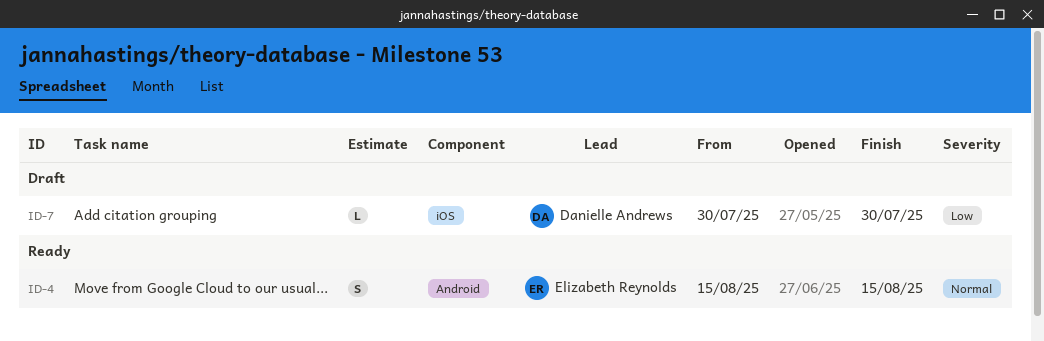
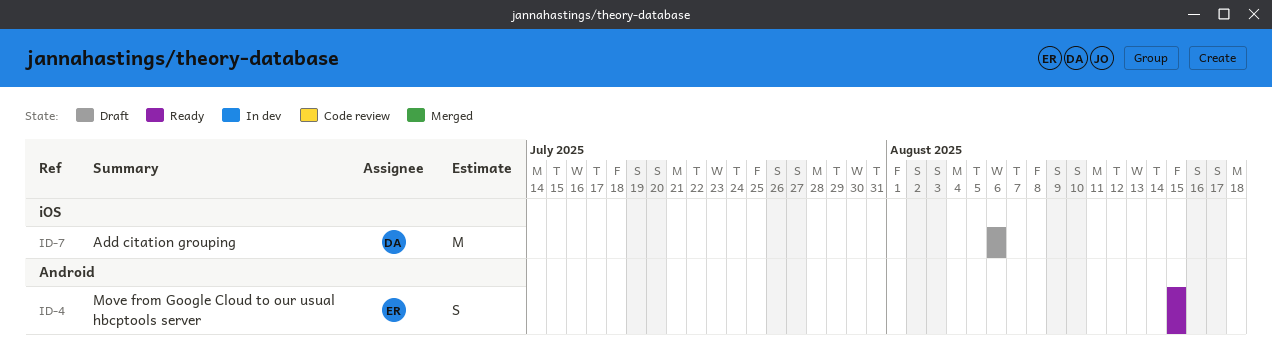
ID-7, estimate: L -> M
ID-7, start: Jul 30 -> Aug 6
ID-7, due: Jul 30 -> Aug 6

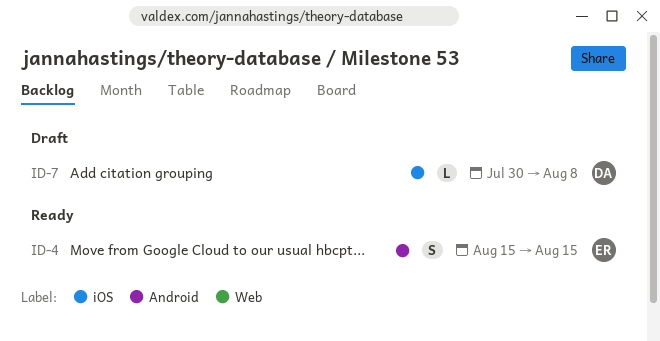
ID-7, estimate: M -> L
ID-7, start: Aug 6 -> Jul 30
ID-7, due: Aug 6 -> Aug 8

